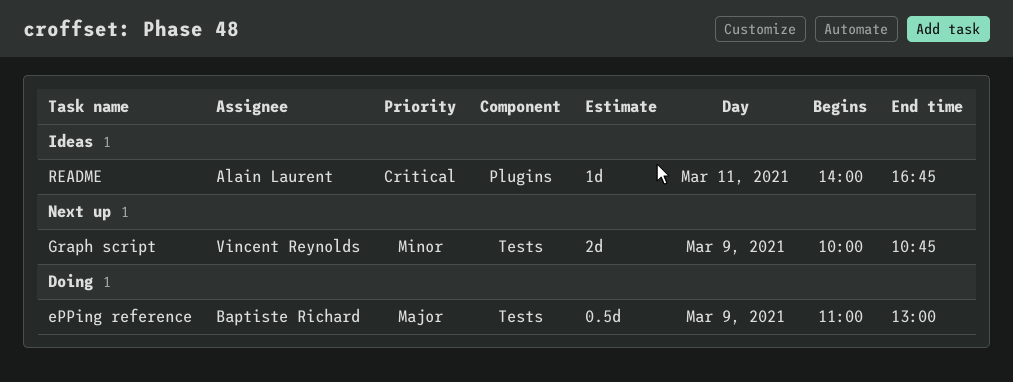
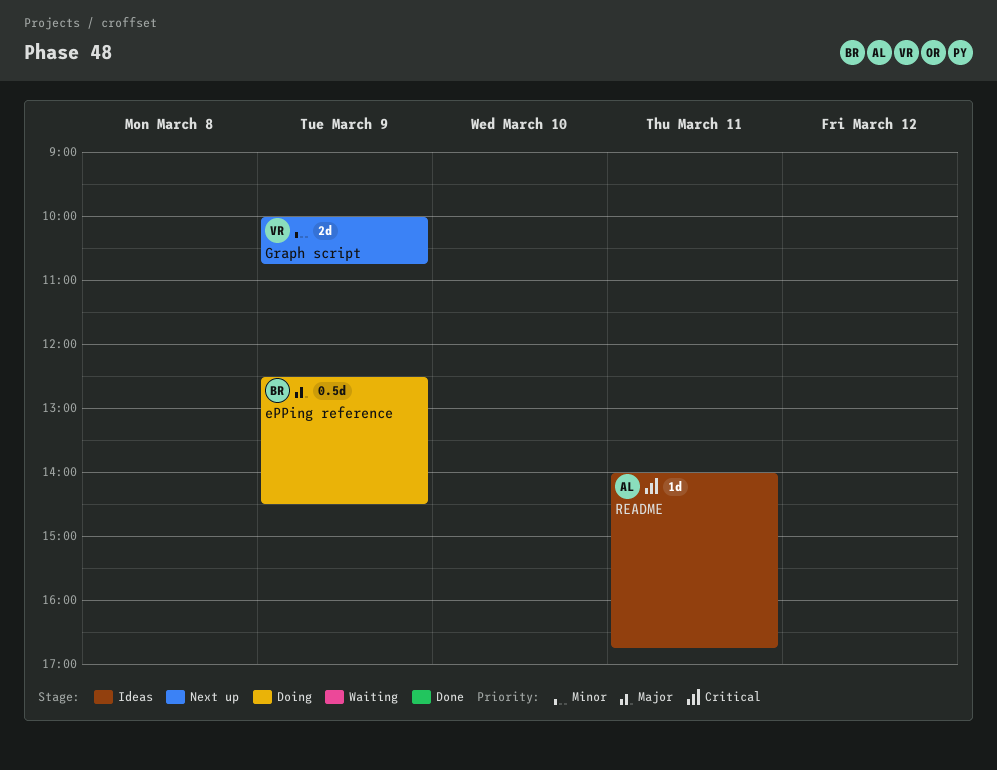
ePPing reference, begins: 11:00 -> 12:30
ePPing reference, ends: 13:00 -> 14:30

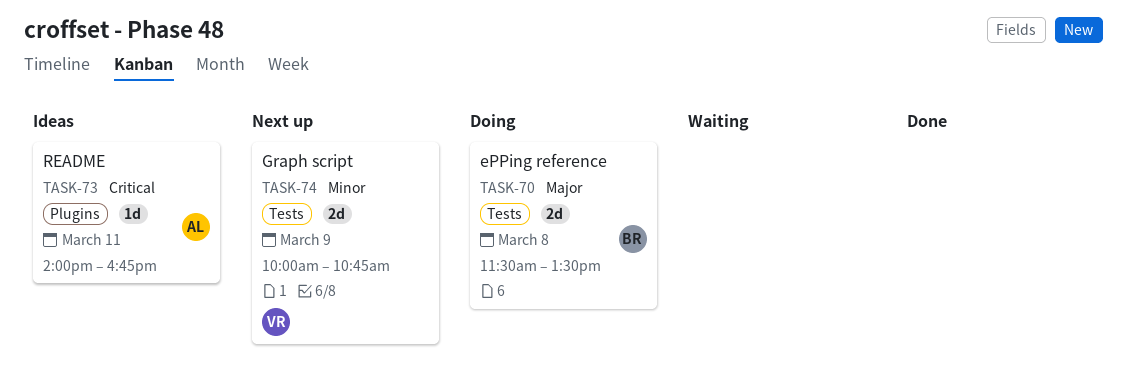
ePPing reference, estimate: 0.5d -> 2d
ePPing reference, day: Mar 9 -> Mar 8
ePPing reference, begins: 12:30 -> 11:30
ePPing reference, ends: 14:30 -> 13:30

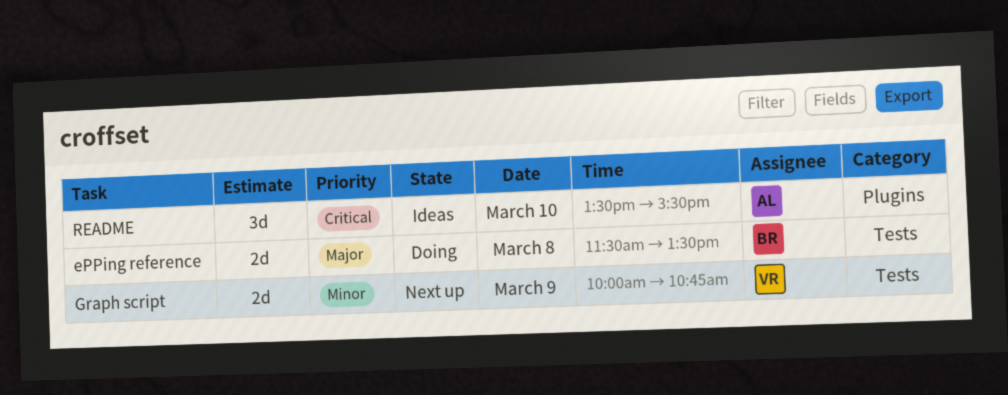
README, estimate: 1d -> 3d
README, day: Mar 11 -> Mar 10
README, begins: 14:00 -> 13:30
README, ends: 16:45 -> 15:30

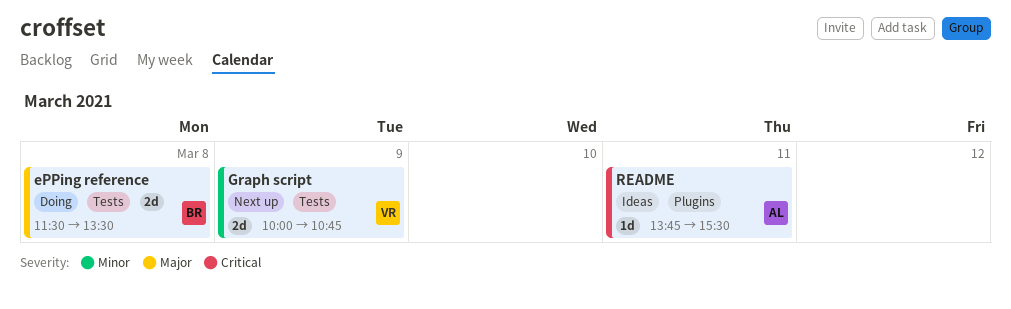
README, estimate: 3d -> 1d
README, day: Mar 10 -> Mar 11
README, begins: 13:30 -> 13:45

